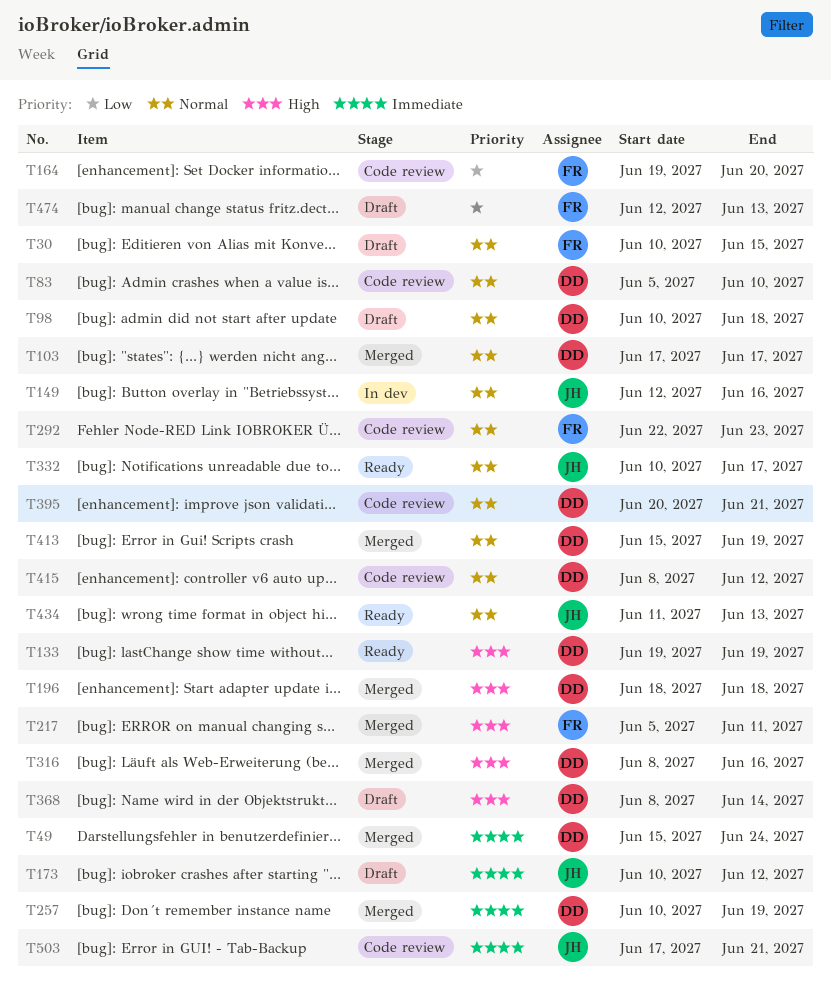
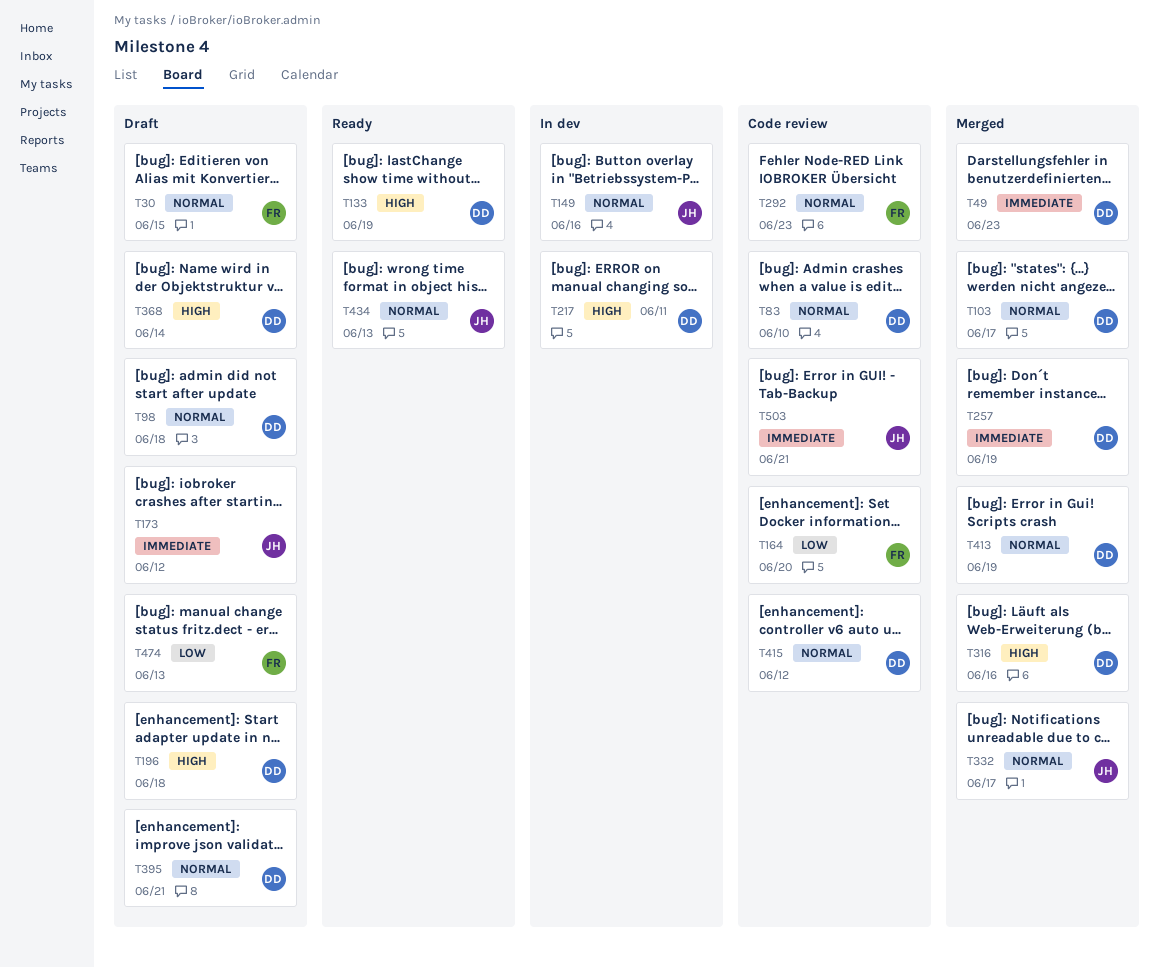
T49, due: Jun 24 -> Jun 23
T196, status: Merged -> Draft
T217, status: Merged -> In dev
T217, owner: FR -> DD
T332, status: Ready -> Merged
T395, status: Code review -> Draft

